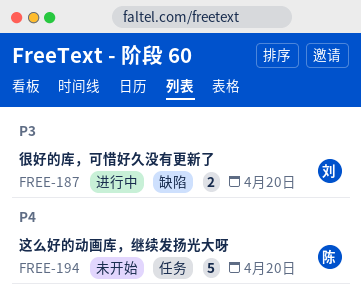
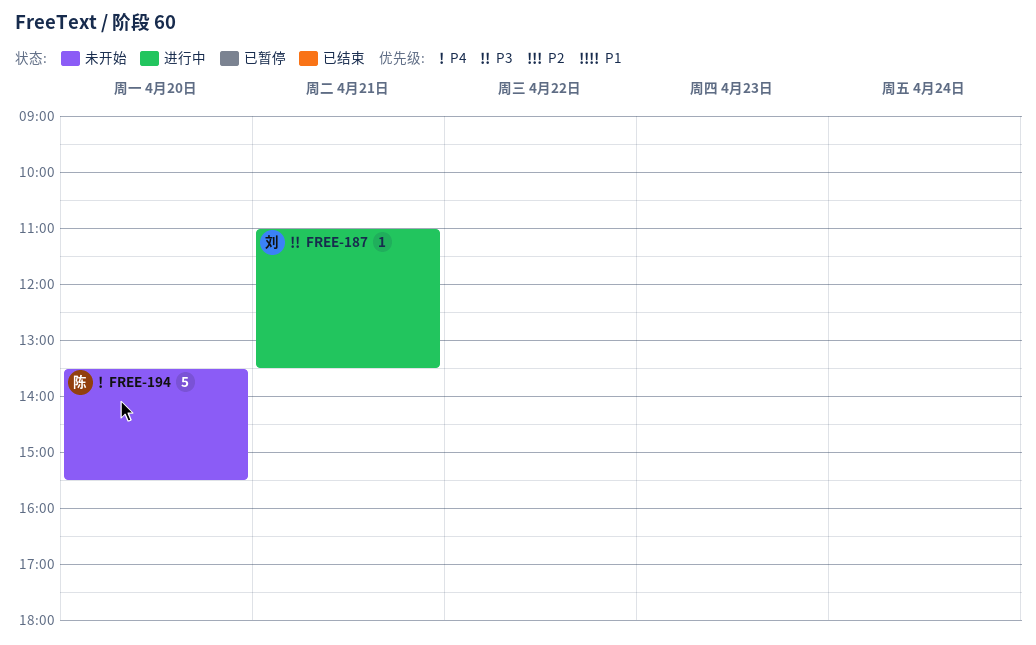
FREE-187, estimate: 2 -> 1
FREE-187, day: Apr 20 -> Apr 21

